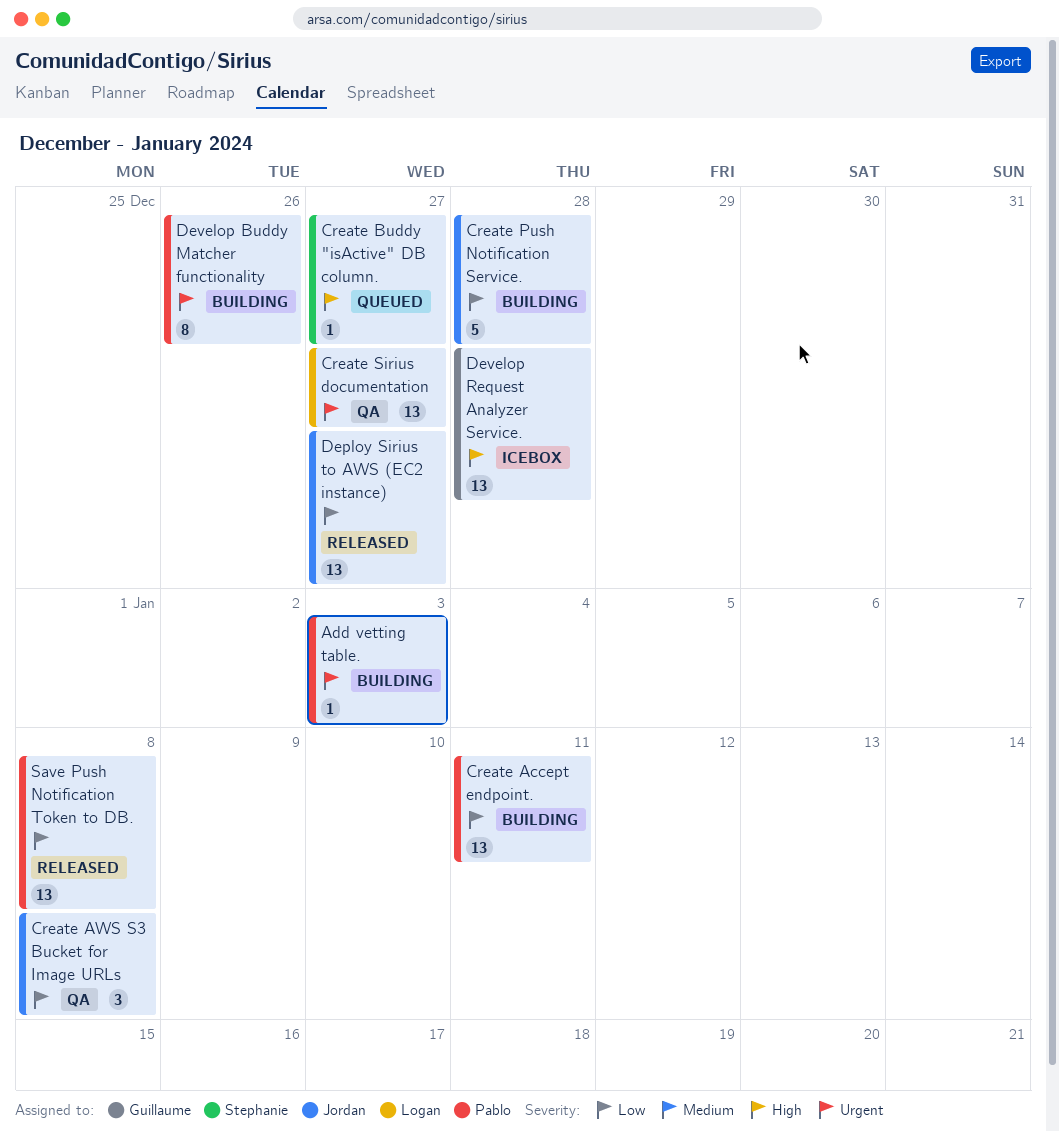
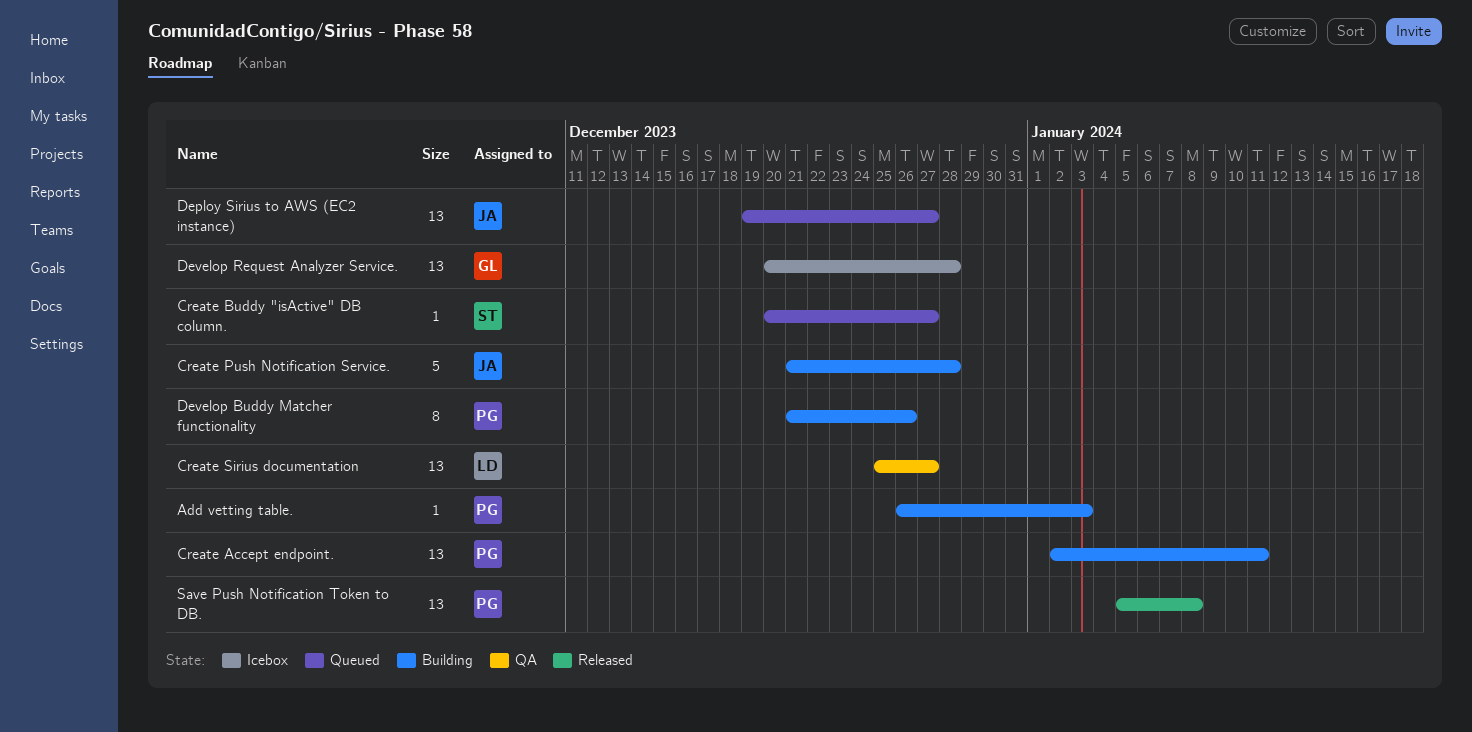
Create AWS S3 Bucket for Image URLs: present -> none
Deploy Sirius to AWS (EC2 instance), status: Released -> Queued

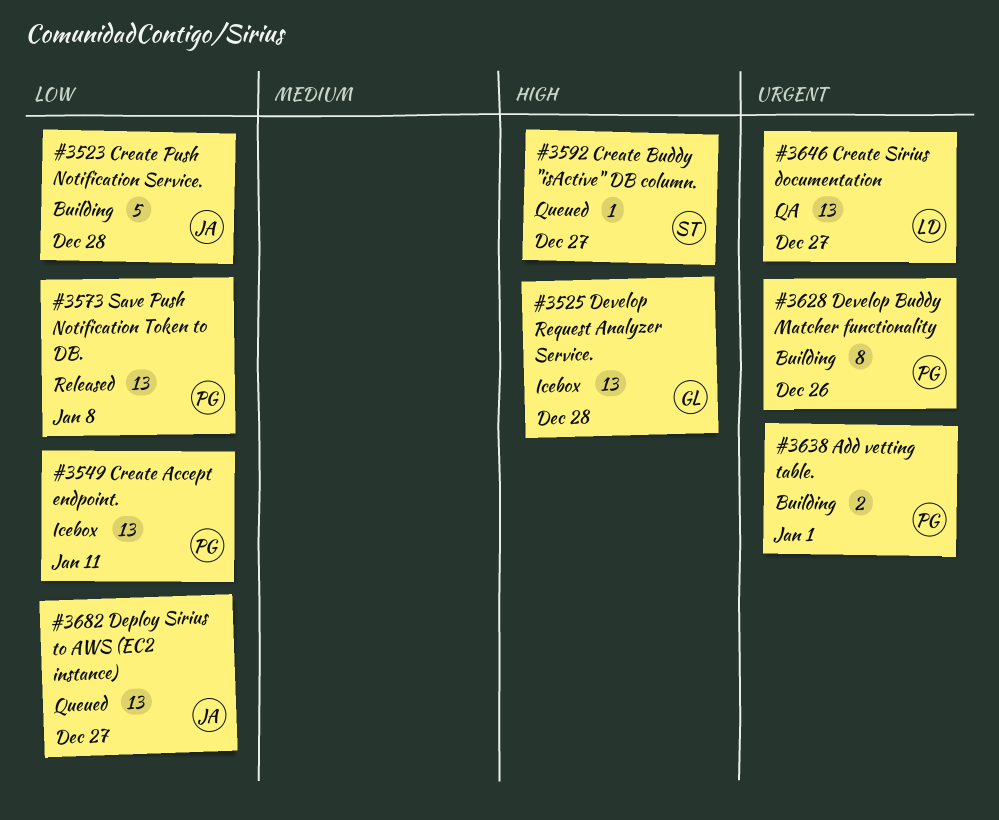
Add vetting table., estimate: 1 -> 2
Add vetting table., due: Jan 3 -> Jan 1
Create Accept endpoint., status: Building -> Icebox

